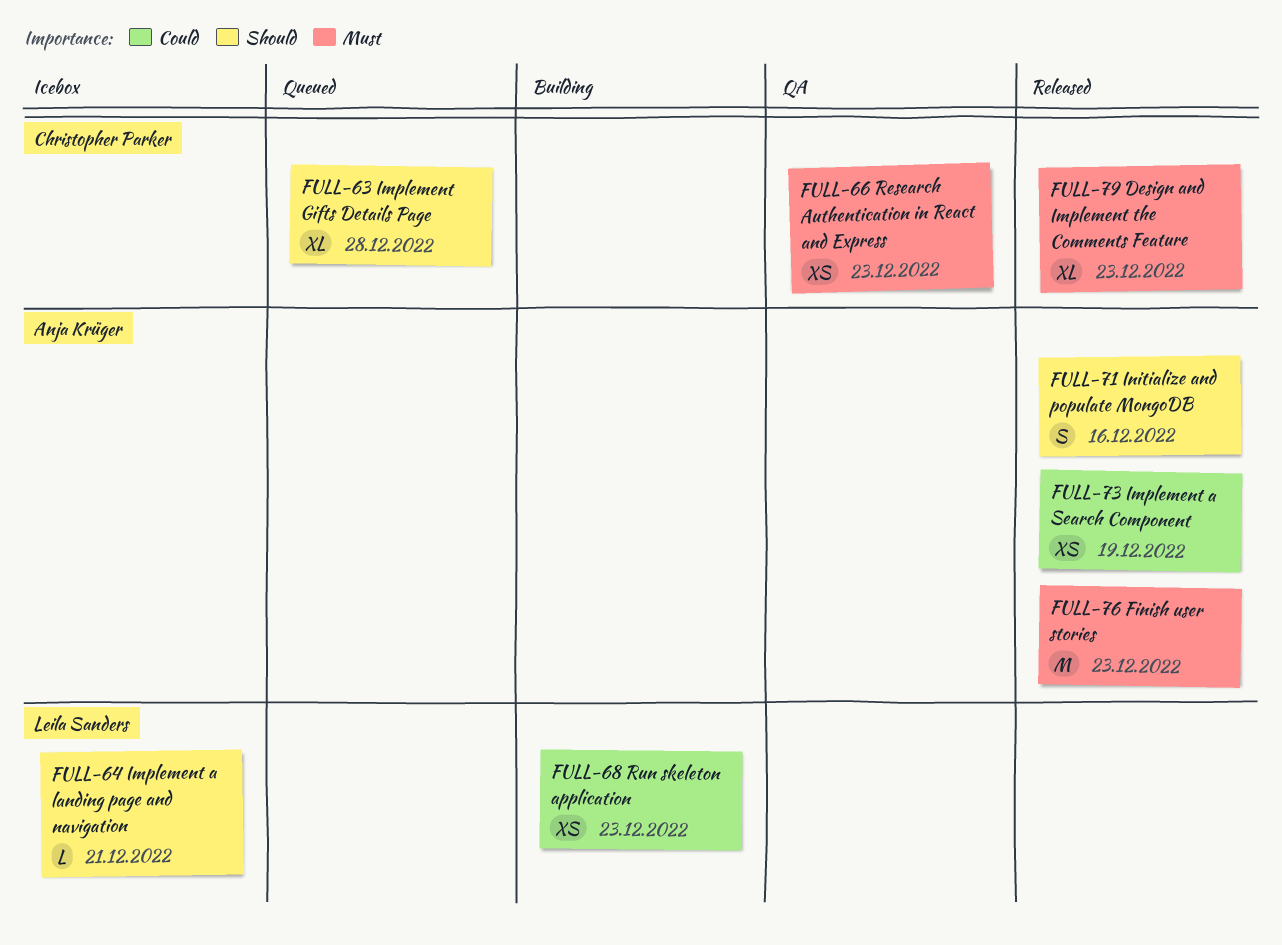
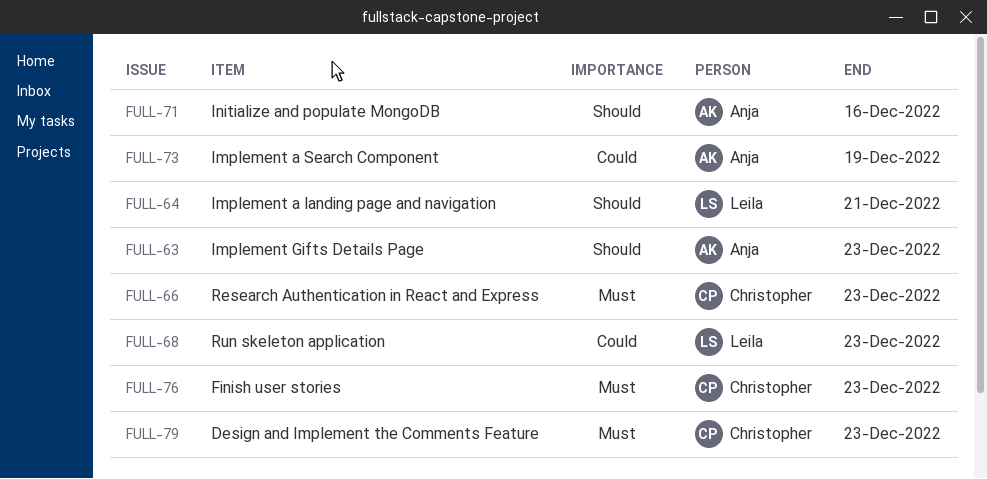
FULL-63, owner: Christopher Parker -> Anja Krüger
FULL-63, due: Dec 28 -> Dec 23
FULL-76, owner: Anja Krüger -> Christopher Parker

